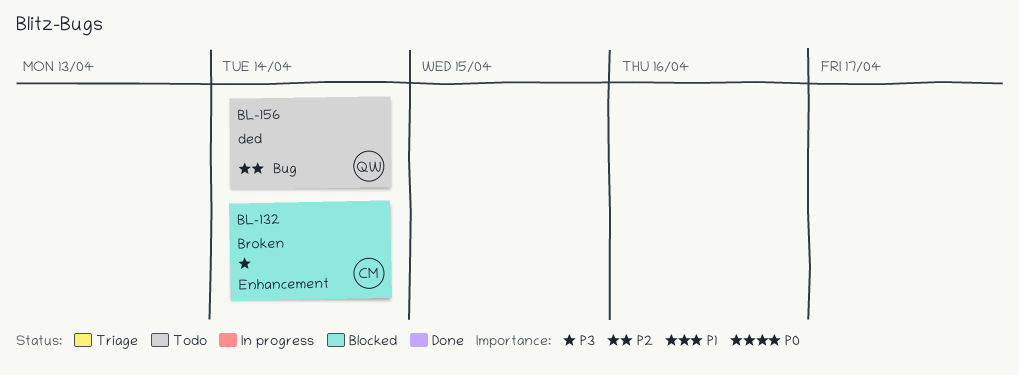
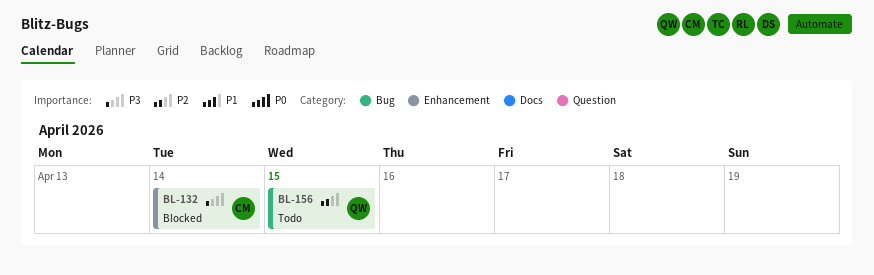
BL-156, due: Apr 14 -> Apr 15

